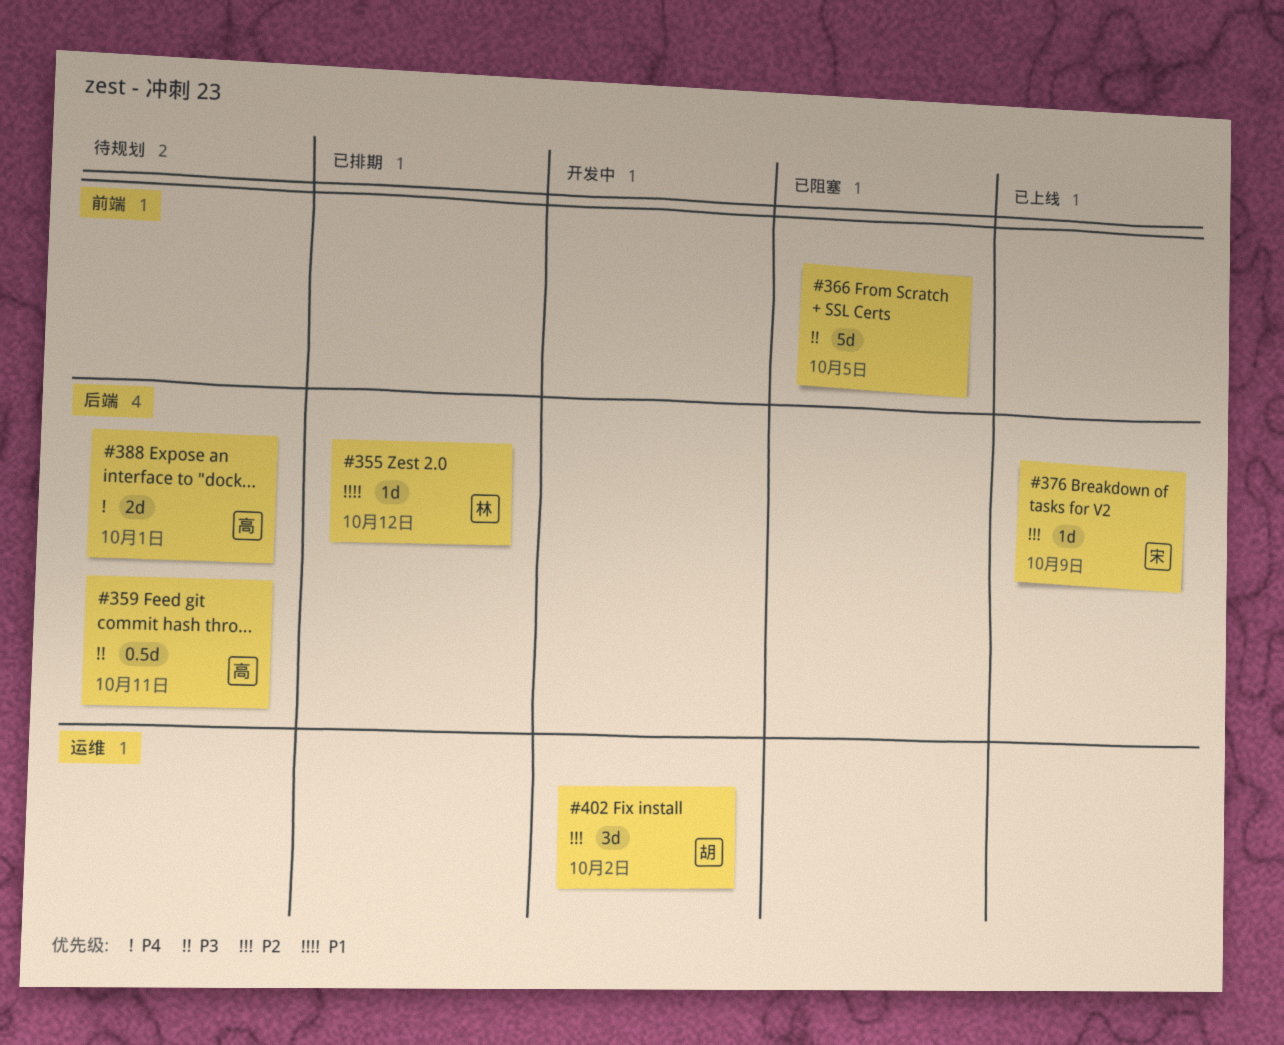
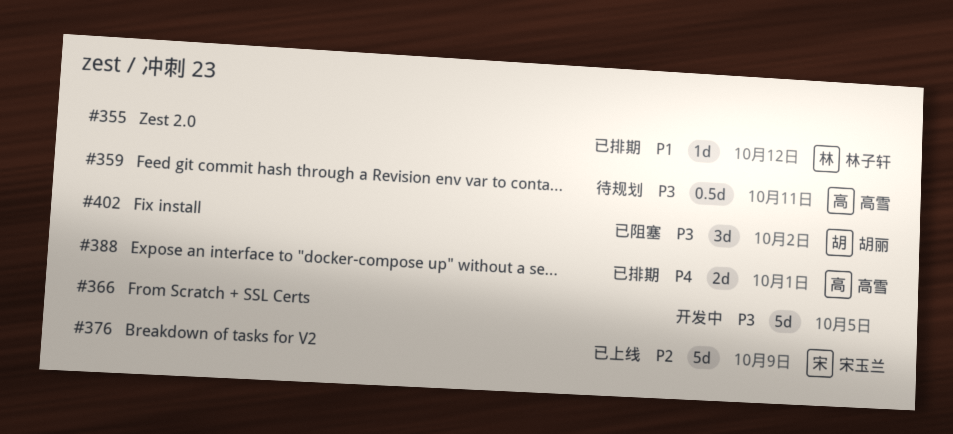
#366, status: 已阻塞 -> 开发中
#376, estimate: 1d -> 5d
#388, status: 待规划 -> 已排期
#402, status: 开发中 -> 已阻塞
#402, priority: P2 -> P3

